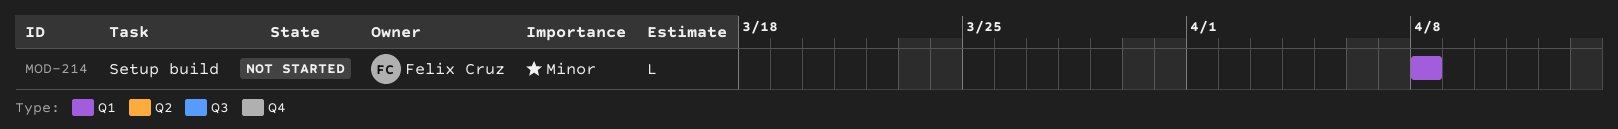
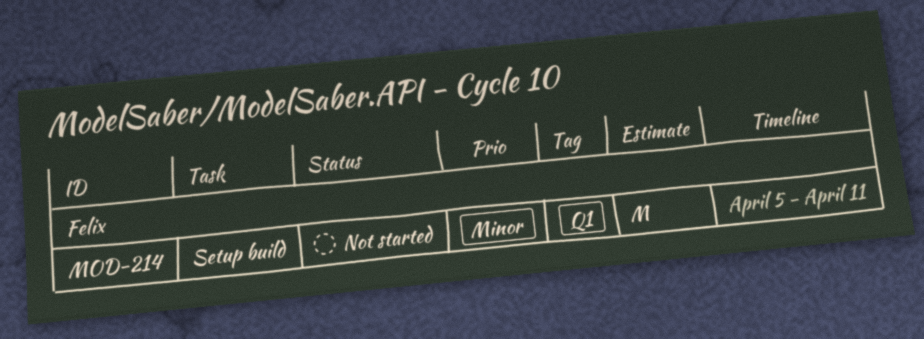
MOD-214, estimate: L -> M
MOD-214, start: Apr 8 -> Apr 5
MOD-214, due: Apr 8 -> Apr 11

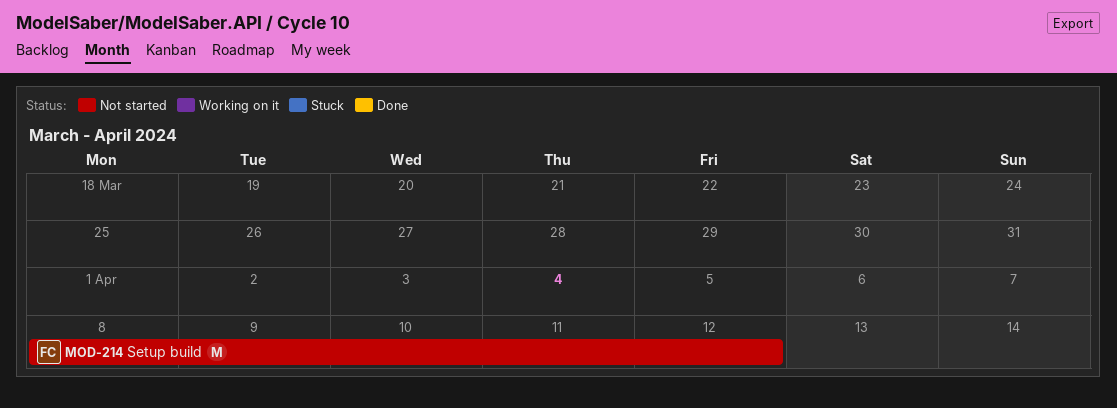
MOD-214, start: Apr 5 -> Apr 8
MOD-214, due: Apr 11 -> Apr 12

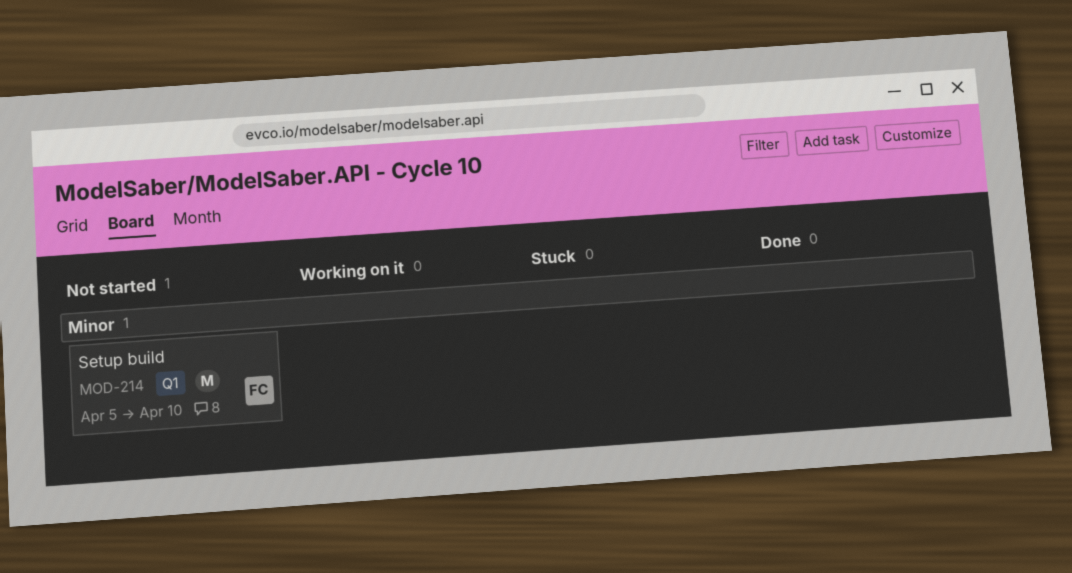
MOD-214, start: Apr 8 -> Apr 5
MOD-214, due: Apr 12 -> Apr 10

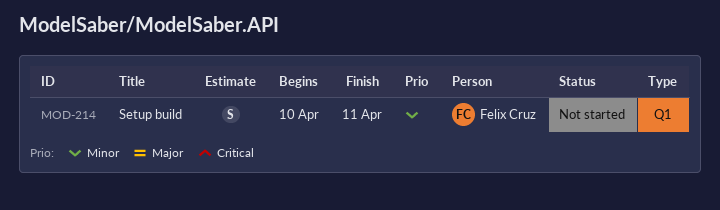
MOD-214, estimate: M -> S
MOD-214, start: Apr 5 -> Apr 10
MOD-214, due: Apr 10 -> Apr 11

